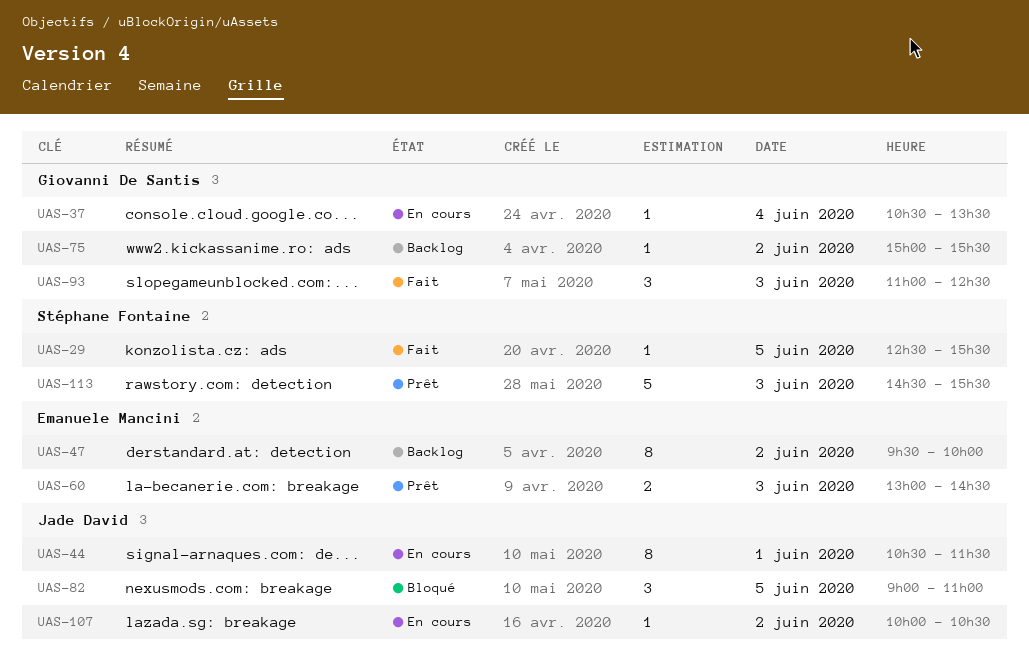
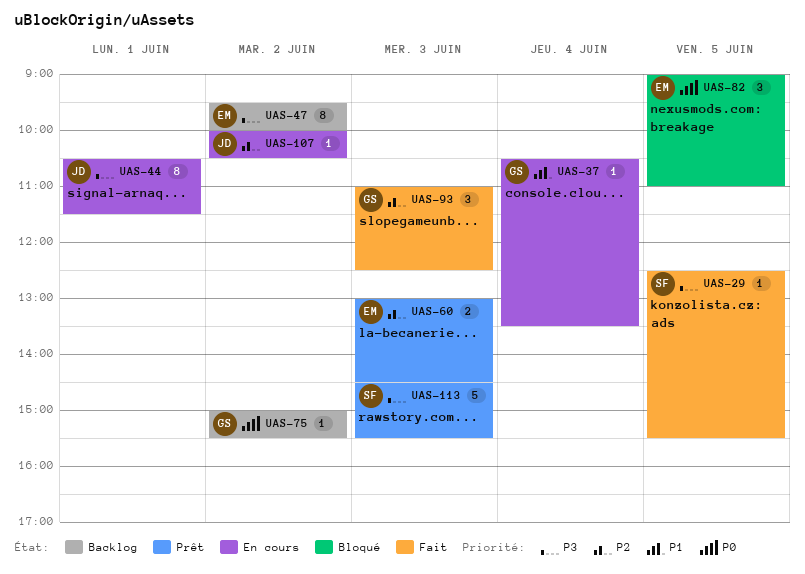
UAS-82, owner: Jade David -> Emanuele Mancini

